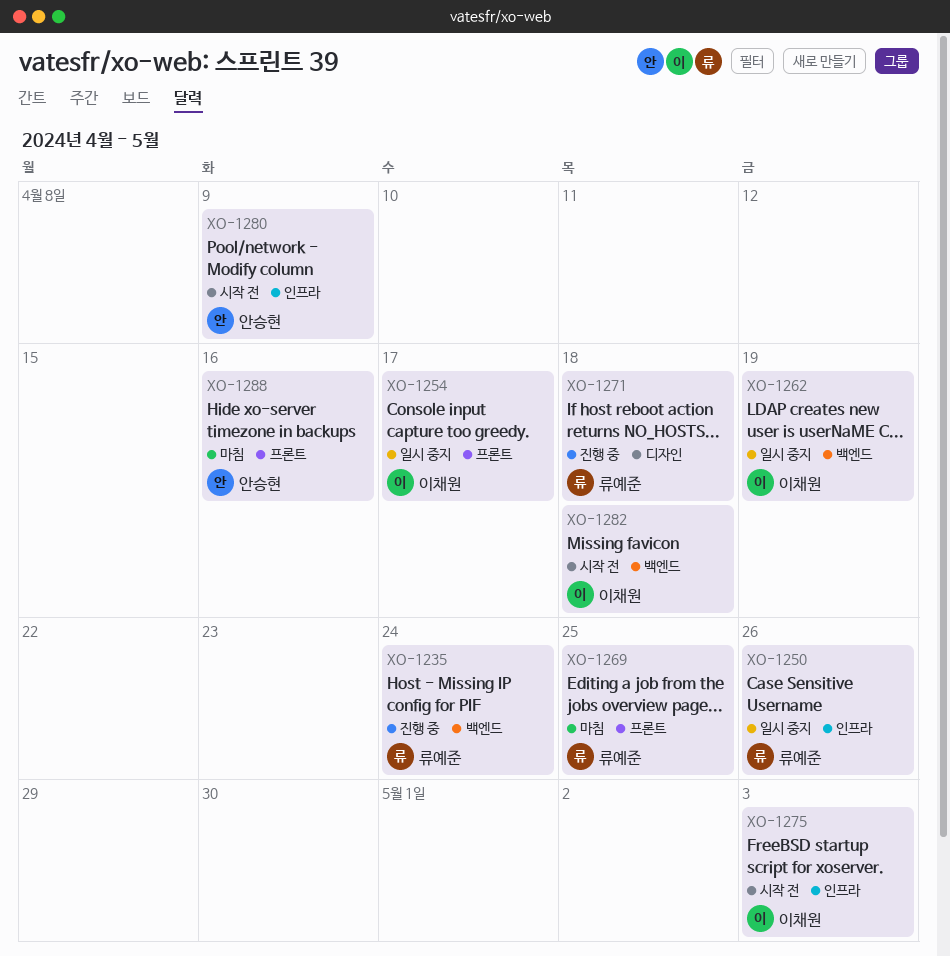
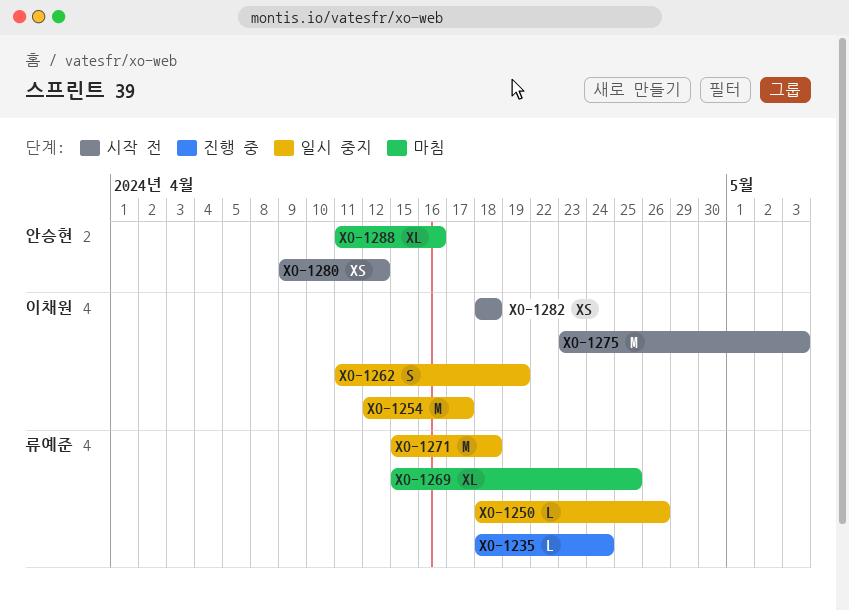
XO-1271, status: 진행 중 -> 일시 중지
XO-1280, due: Apr 9 -> Apr 12

